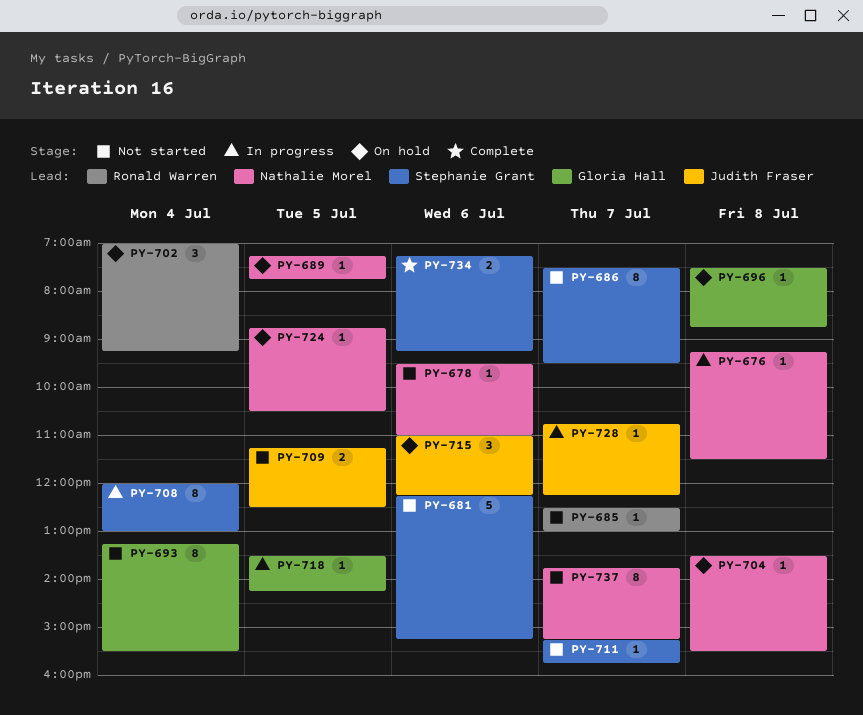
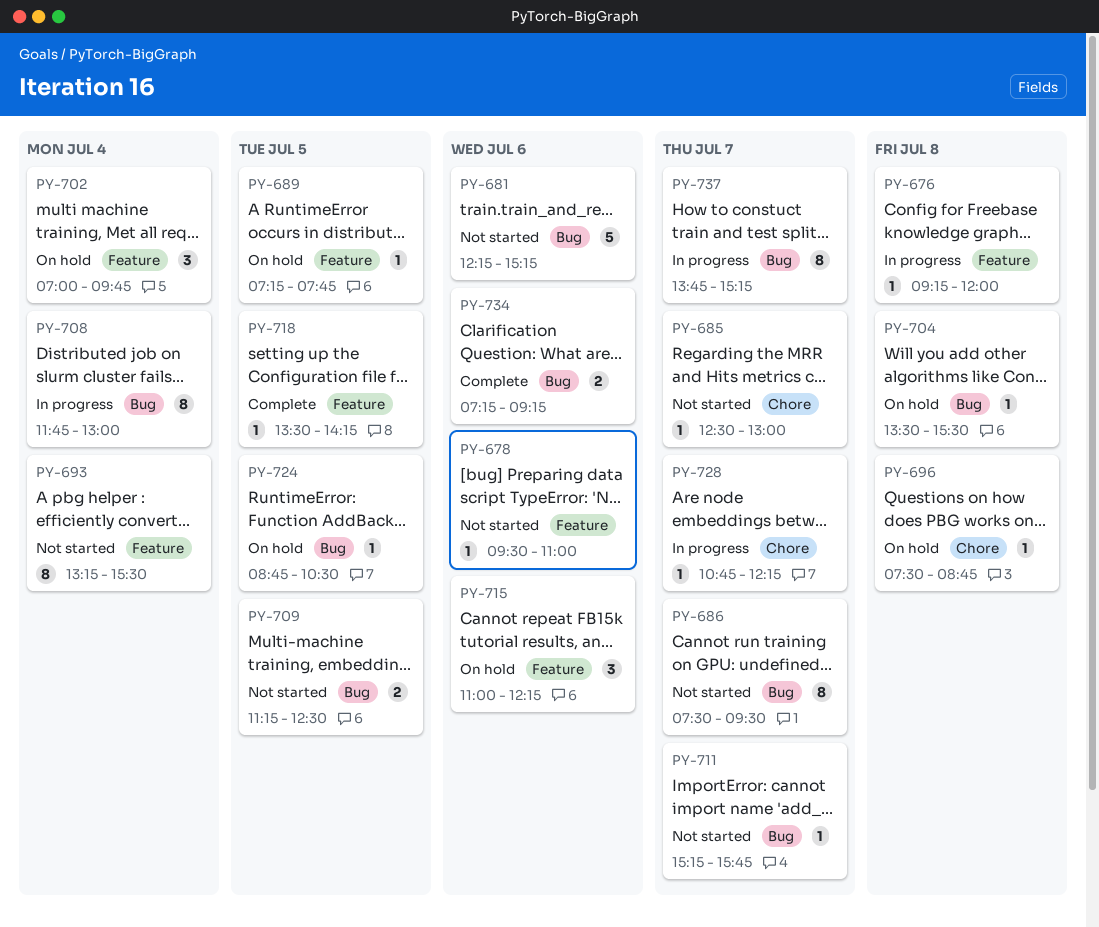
PY-676, ends: 11:30 -> 12:00
PY-702, ends: 09:15 -> 09:45
PY-708, begins: 12:00 -> 11:45
PY-718, status: In progress -> Complete
PY-737, status: Not started -> In progress

